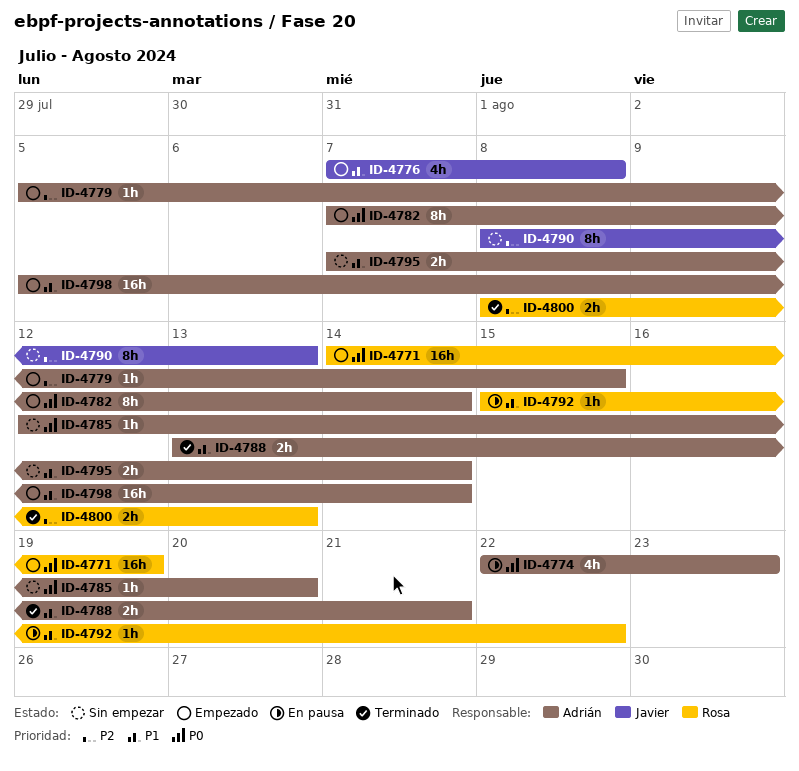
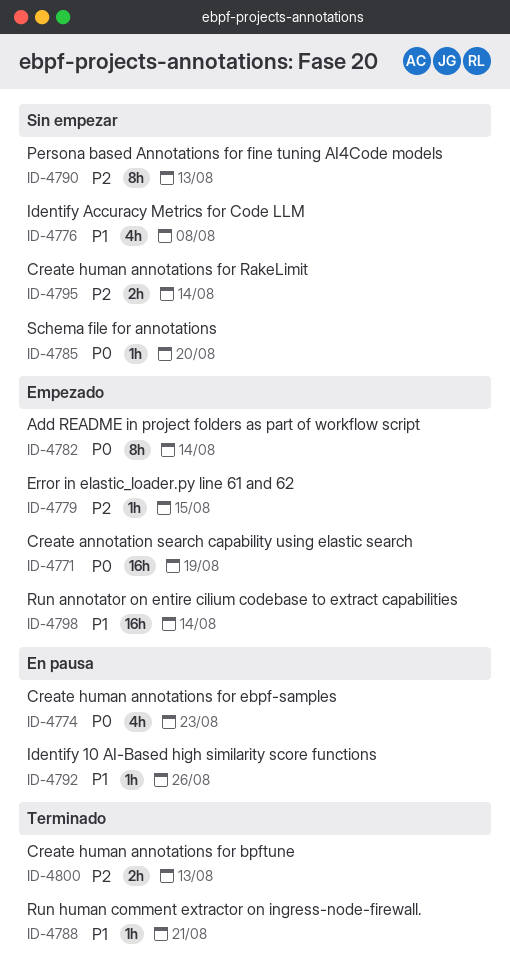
ID-4776, status: Empezado -> Sin empezar
ID-4788, estimate: 2h -> 1h
ID-4792, due: Aug 22 -> Aug 26
ID-4795, priority: P1 -> P2

